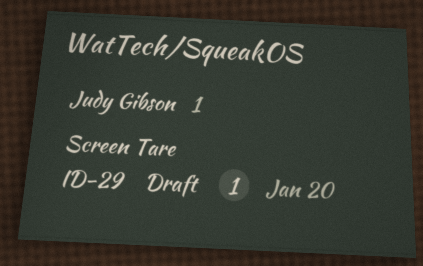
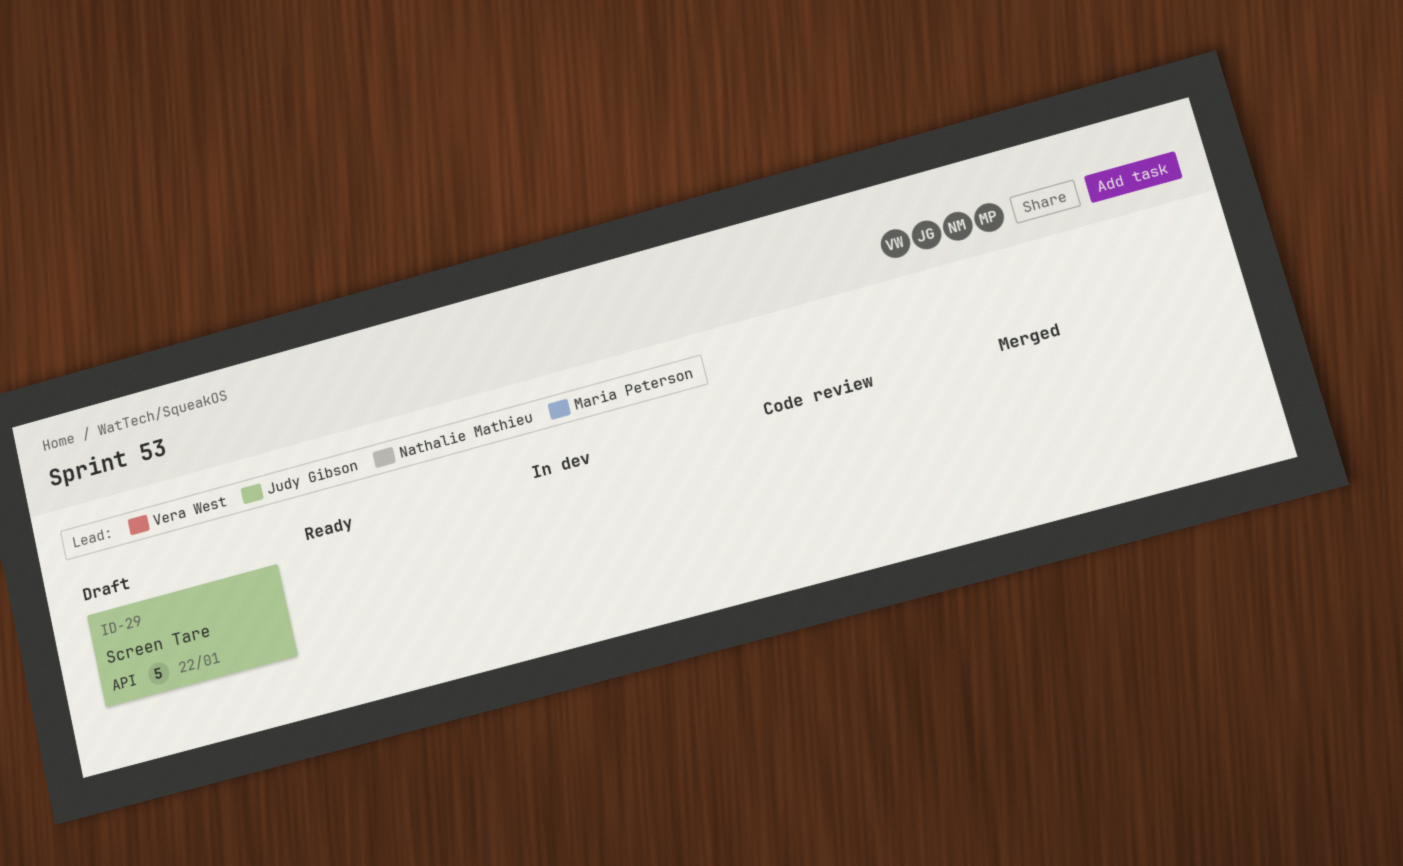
ID-29, estimate: 1 -> 5
ID-29, due: Jan 20 -> Jan 22

